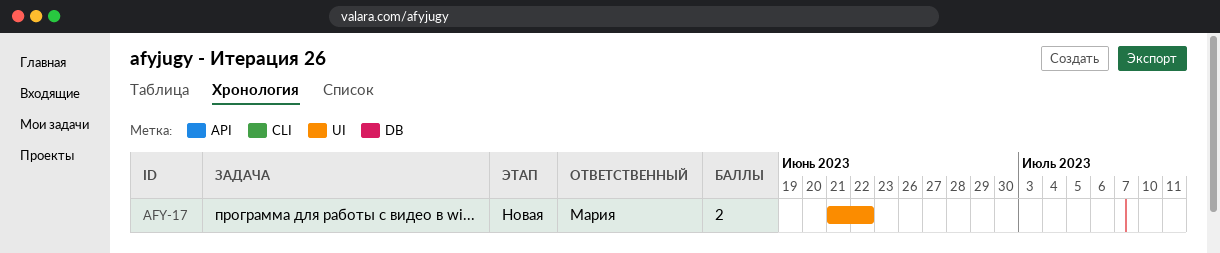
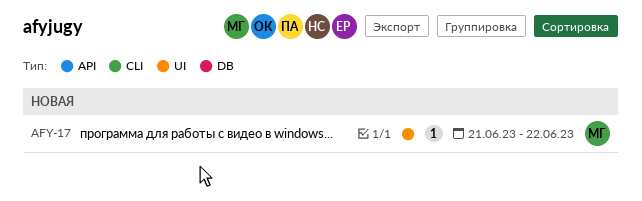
AFY-17, estimate: 2 -> 1

